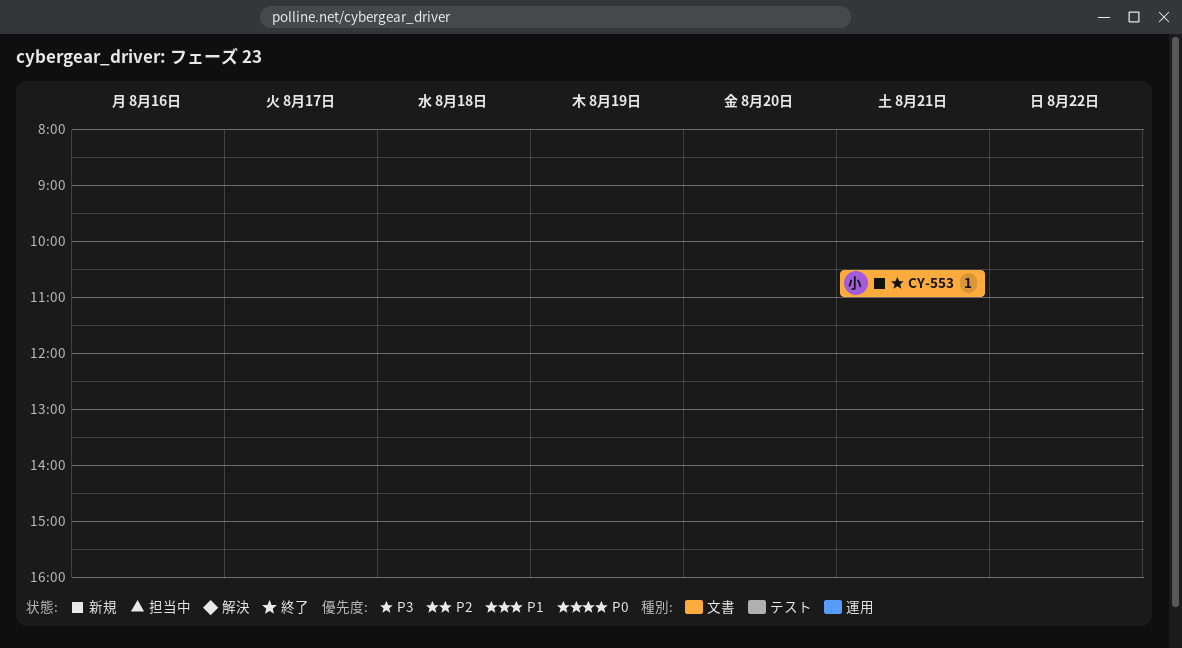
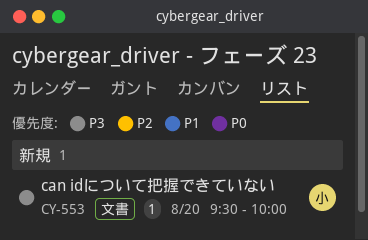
CY-553, day: Aug 21 -> Aug 20
CY-553, begins: 10:30 -> 09:30
CY-553, ends: 11:00 -> 10:00

